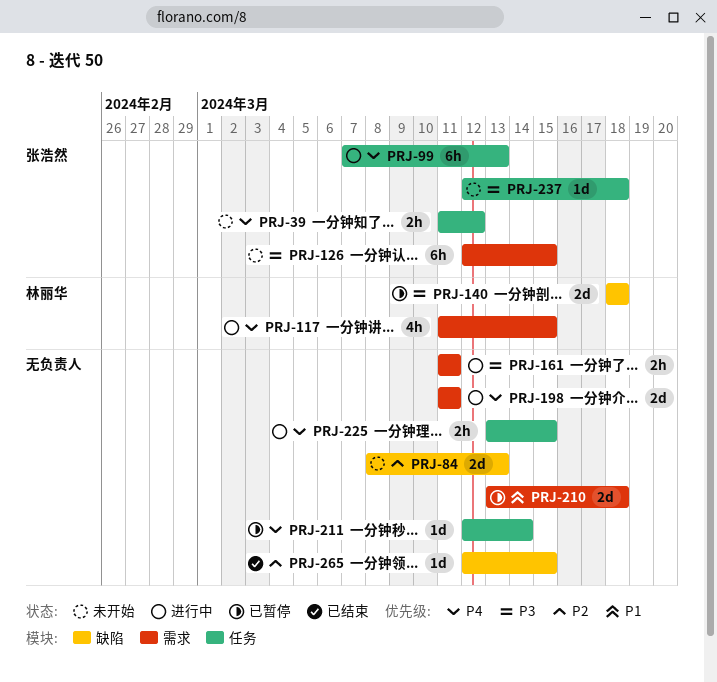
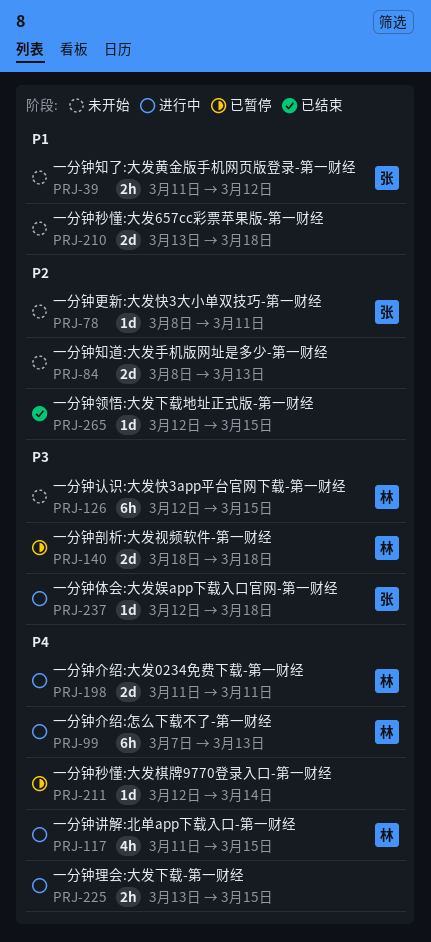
PRJ-39, priority: P4 -> P1
PRJ-78: none -> present
PRJ-99, owner: 张浩然 -> 林丽华
PRJ-126, owner: 张浩然 -> 林丽华
PRJ-161: present -> none
PRJ-198, owner: none -> 林丽华
PRJ-210, status: 已暂停 -> 未开始
PRJ-237, status: 未开始 -> 进行中

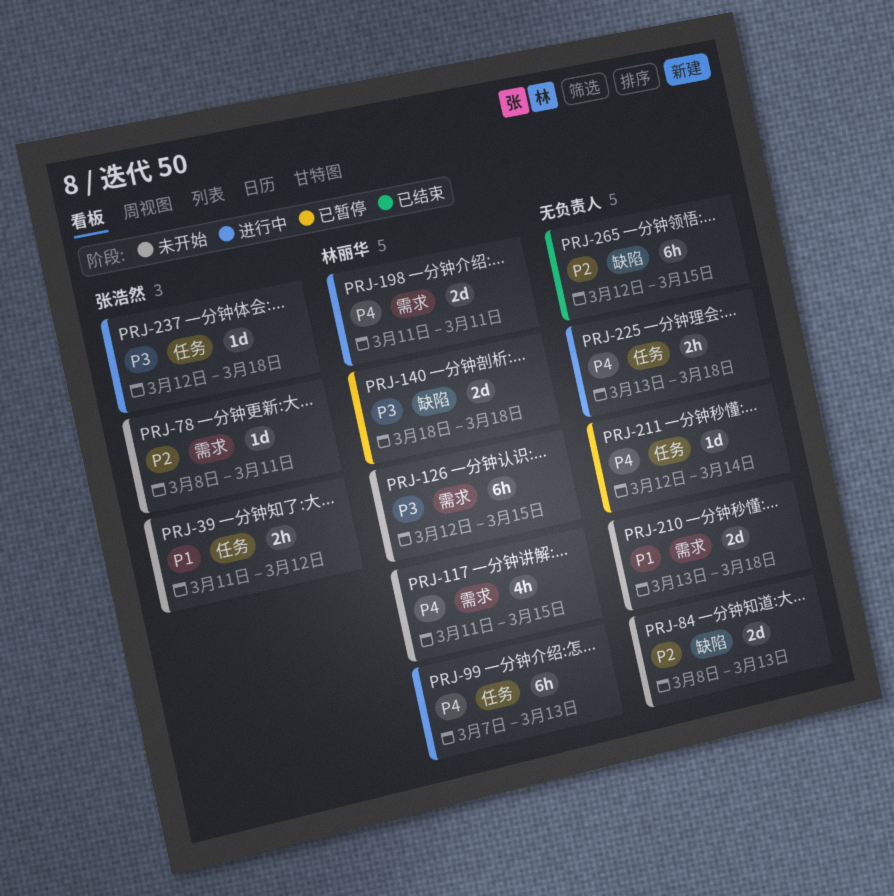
PRJ-117, status: 进行中 -> 未开始
PRJ-225, due: Mar 15 -> Mar 18
PRJ-265, estimate: 1d -> 6h

